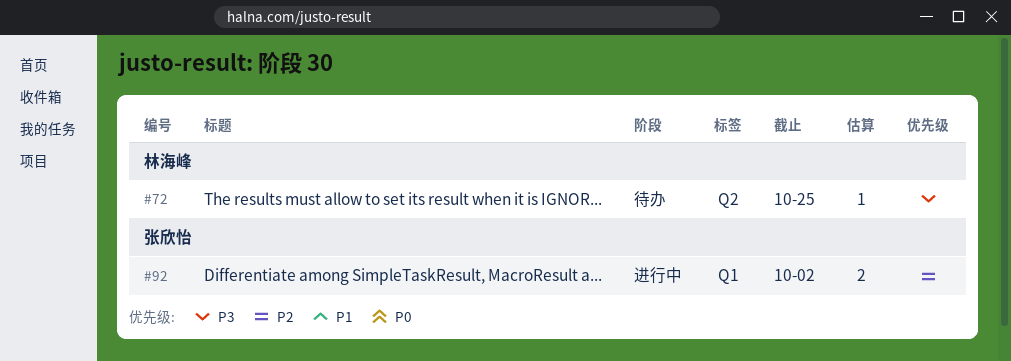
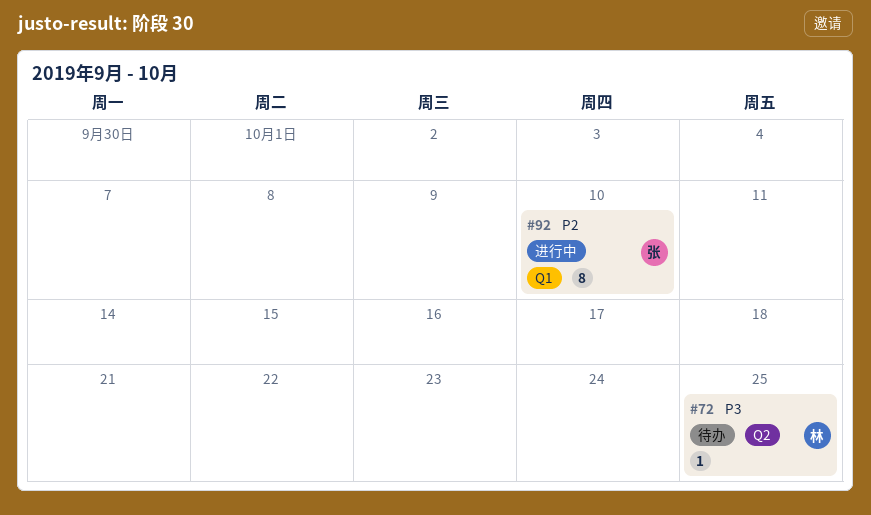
#92, estimate: 2 -> 8
#92, due: Oct 2 -> Oct 10

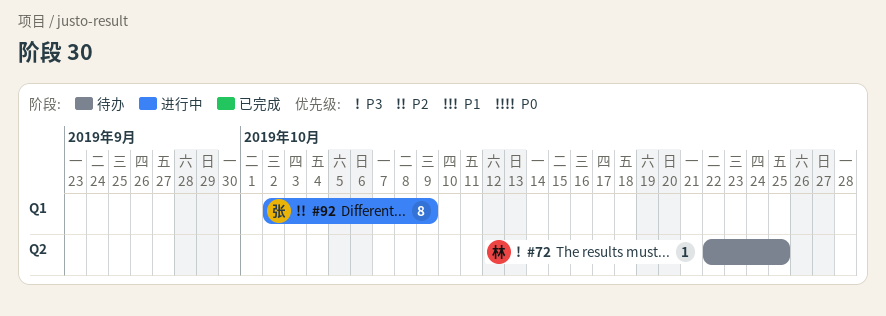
#92, due: Oct 10 -> Oct 9

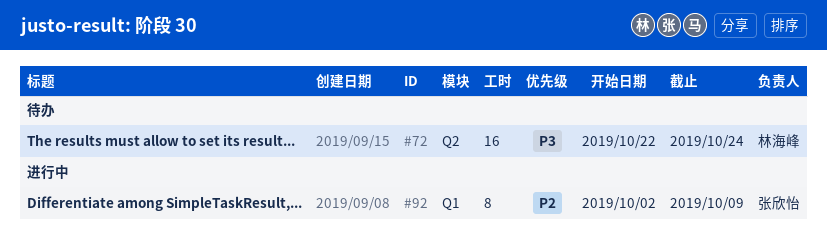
#72, estimate: 1 -> 16
#72, due: Oct 25 -> Oct 24

